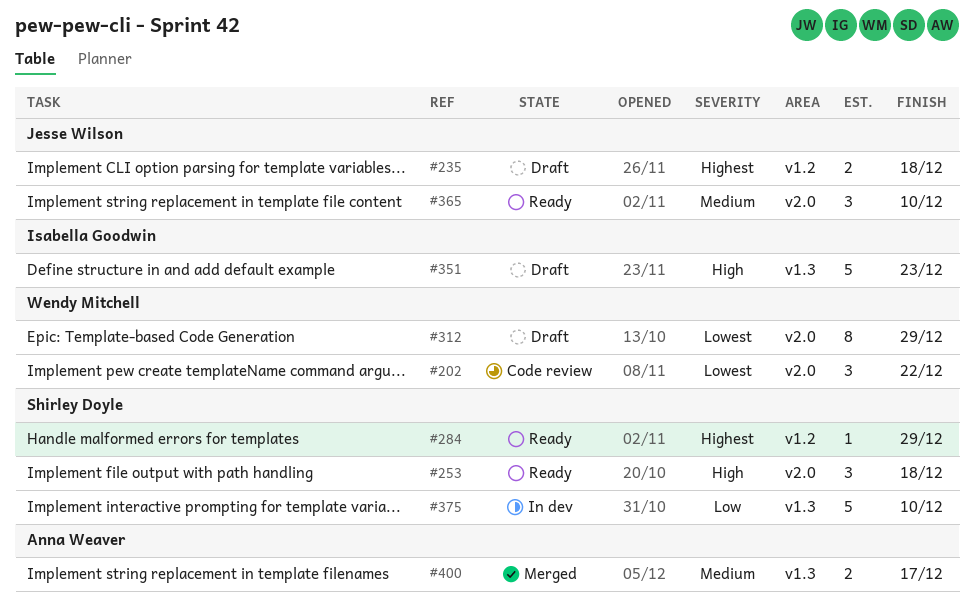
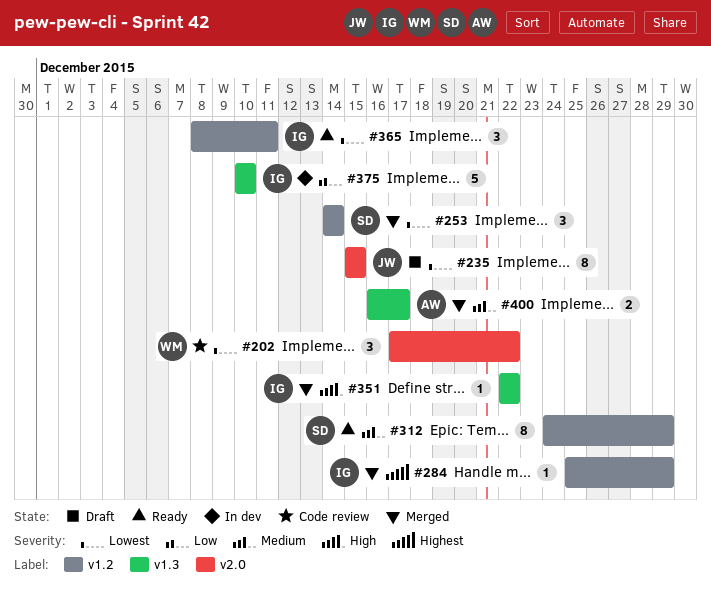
#235, priority: Highest -> Lowest
#235, label: v1.2 -> v2.0
#235, estimate: 2 -> 8
#235, due: Dec 18 -> Dec 15
#253, status: Ready -> Merged
#253, priority: High -> Lowest
#253, label: v2.0 -> v1.2
#253, due: Dec 18 -> Dec 14
#284, status: Ready -> Merged
#284, owner: Shirley Doyle -> Isabella Goodwin
#312, status: Draft -> Ready
#312, owner: Wendy Mitchell -> Shirley Doyle
#312, priority: Lowest -> Medium
#312, label: v2.0 -> v1.2
#351, status: Draft -> Merged
#351, estimate: 5 -> 1
#351, due: Dec 23 -> Dec 22
#365, owner: Jesse Wilson -> Isabella Goodwin
#365, priority: Medium -> Lowest
#365, label: v2.0 -> v1.2
#365, due: Dec 10 -> Dec 11
#375, owner: Shirley Doyle -> Isabella Goodwin

